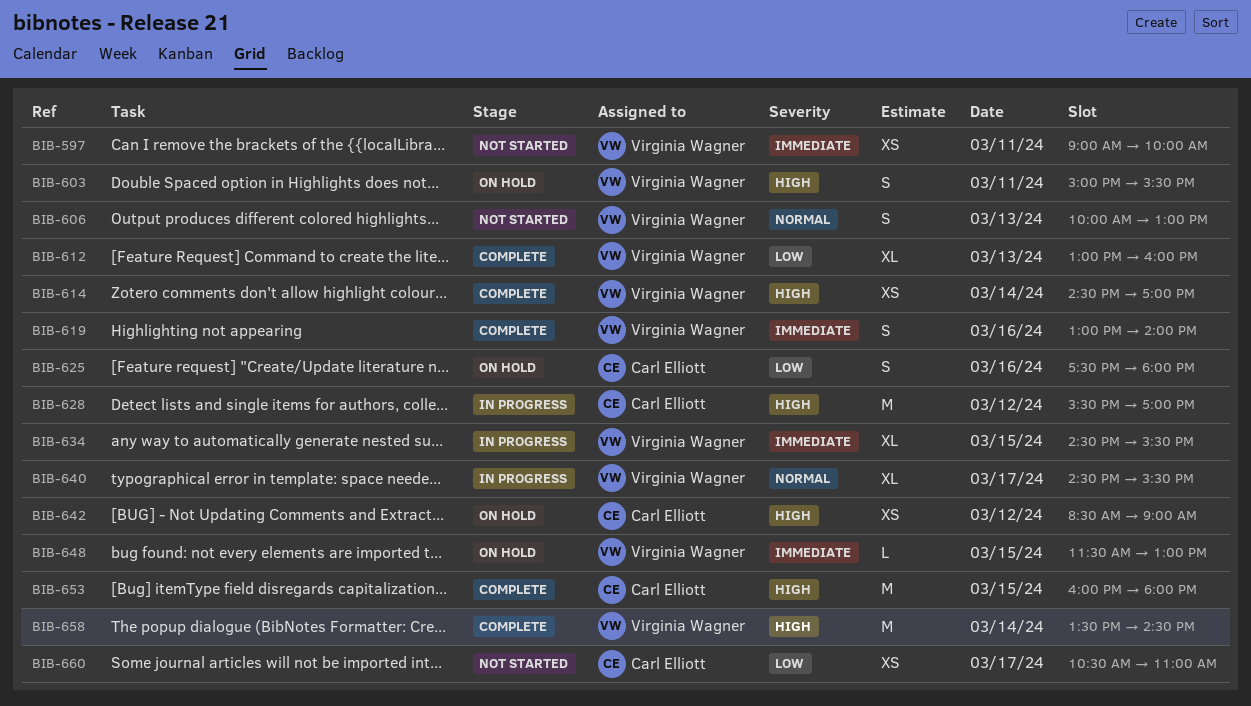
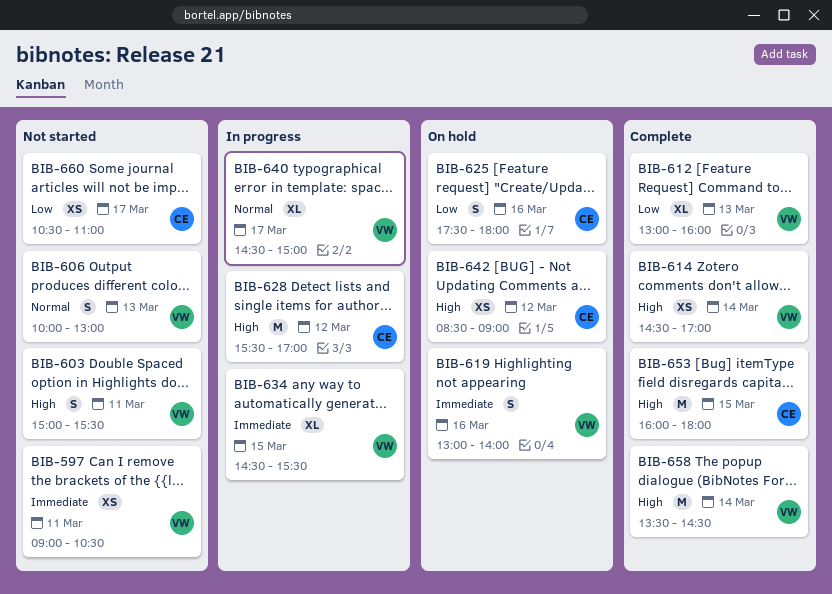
BIB-597, ends: 10:00 -> 10:30
BIB-603, status: On hold -> Not started
BIB-619, status: Complete -> On hold
BIB-640, ends: 15:30 -> 15:00
BIB-648: present -> none

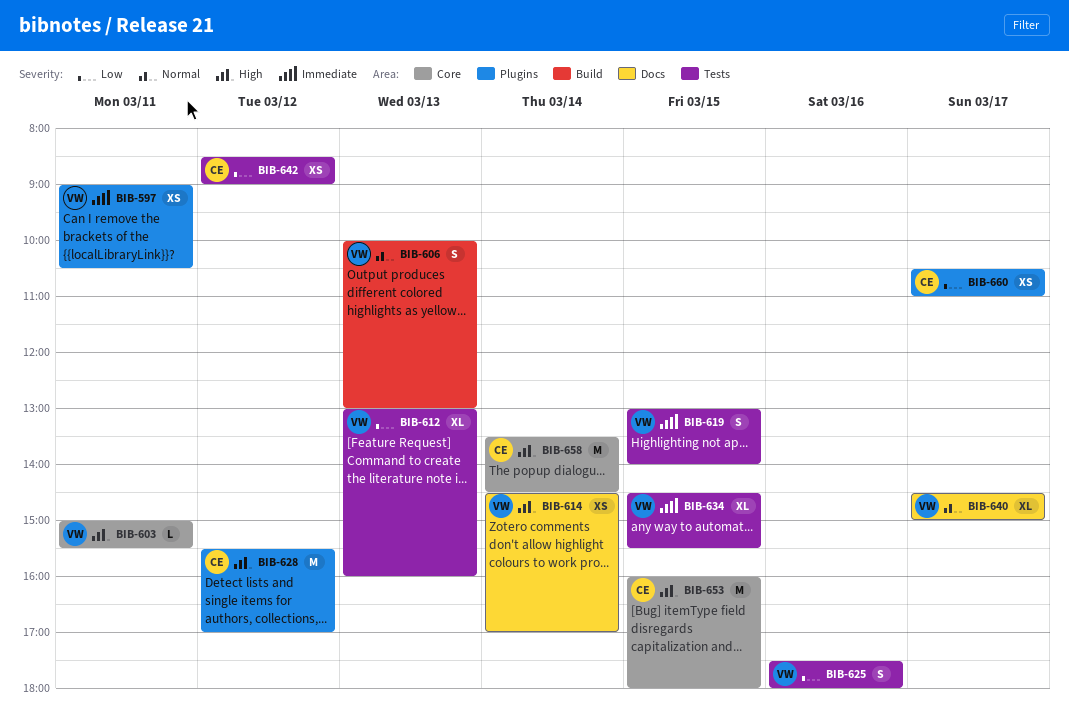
BIB-603, estimate: S -> L
BIB-619, day: Mar 16 -> Mar 15
BIB-625, owner: CE -> VW
BIB-642, priority: High -> Low
BIB-658, owner: VW -> CE

